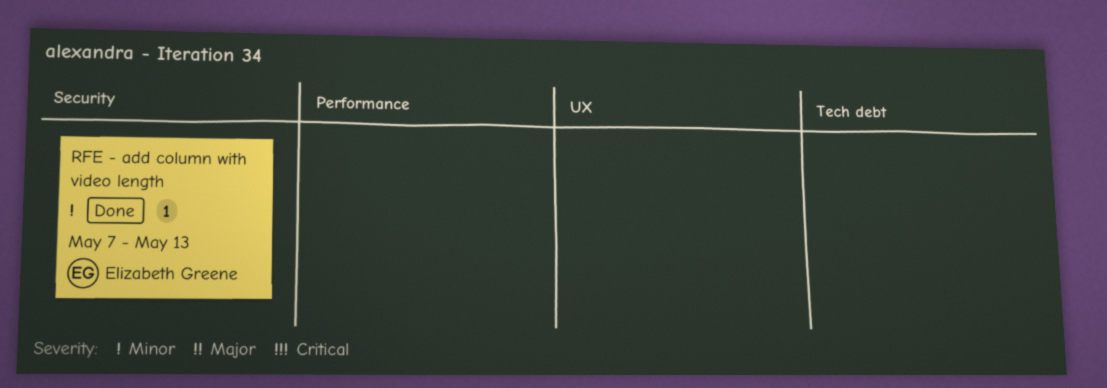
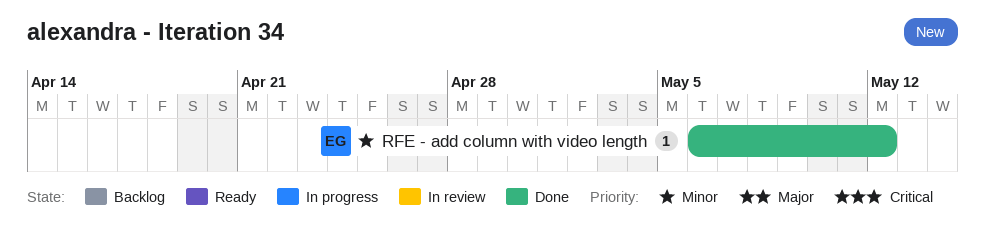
RFE - add column with video length, start: May 7 -> May 6
RFE - add column with video length, due: May 13 -> May 12

